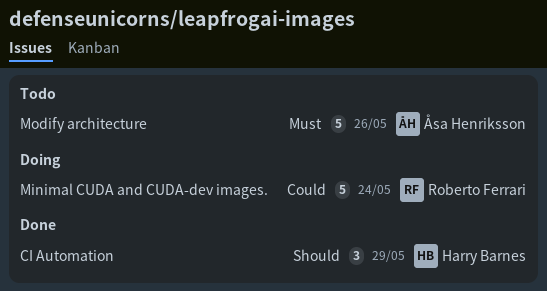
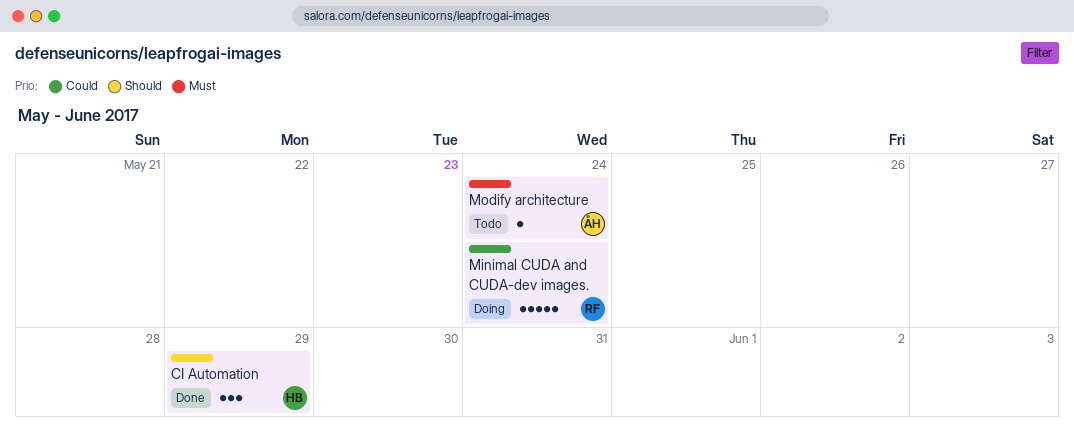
Modify architecture, estimate: 5 -> 1
Modify architecture, due: May 26 -> May 24

